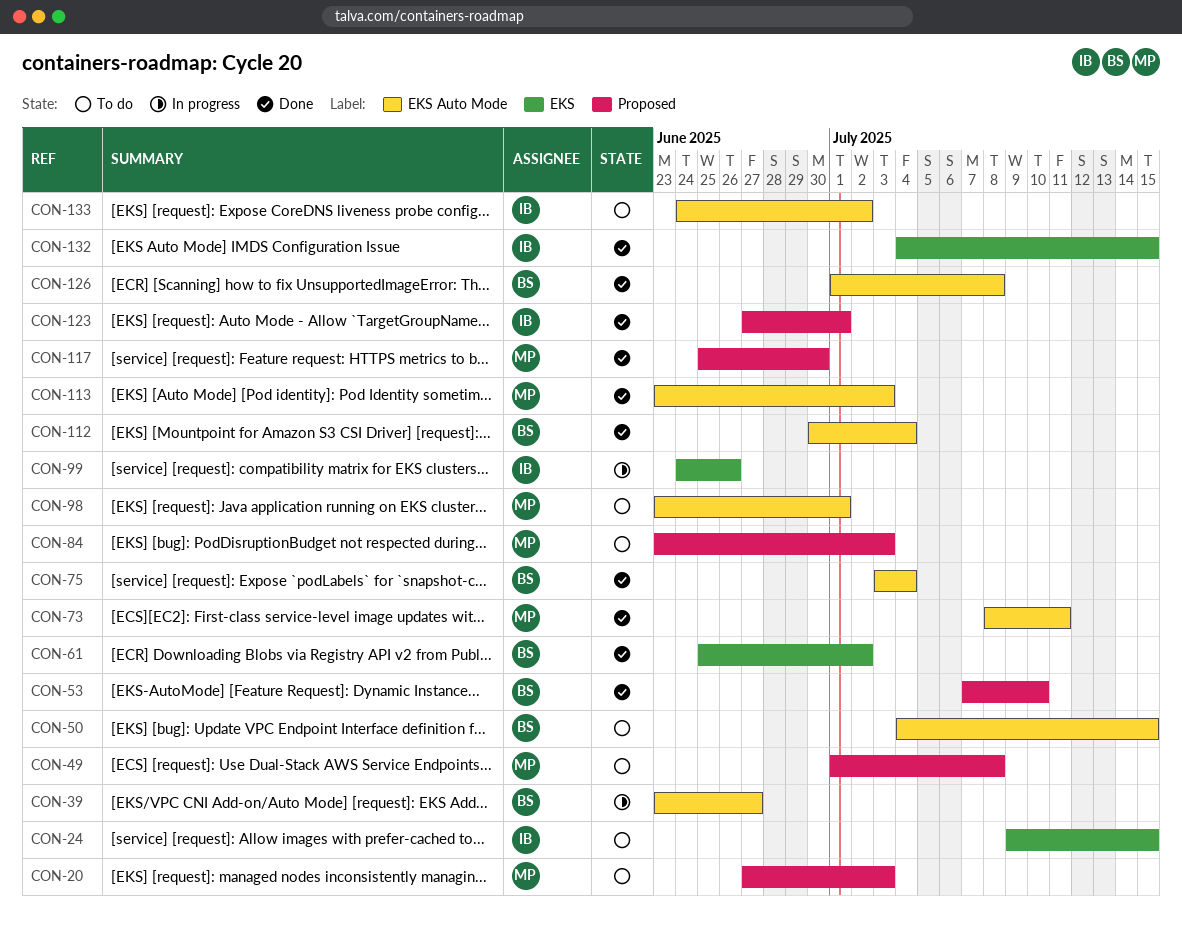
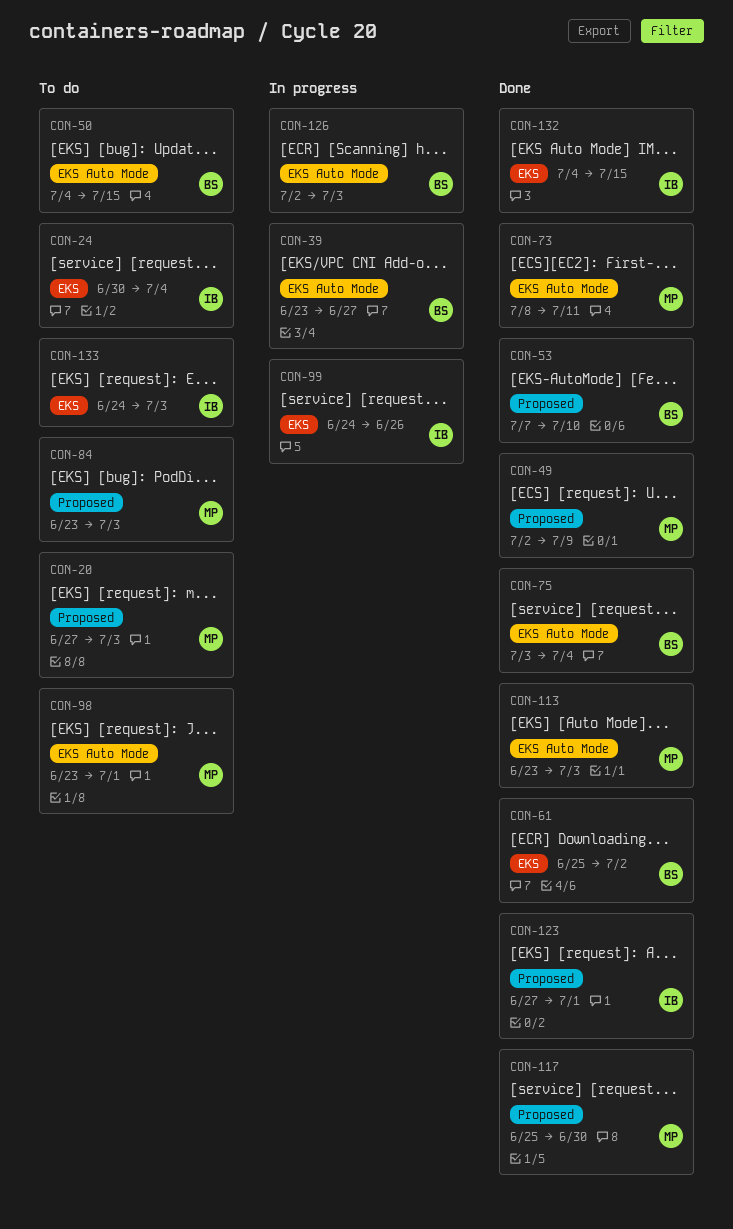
CON-24, start: Jul 9 -> Jun 30
CON-24, due: Jul 15 -> Jul 4
CON-49, status: To do -> Done
CON-49, start: Jul 1 -> Jul 2
CON-49, due: Jul 8 -> Jul 9
CON-112: present -> none
CON-126, status: Done -> In progress
CON-126, start: Jul 1 -> Jul 2
CON-126, due: Jul 8 -> Jul 3
CON-133, label: EKS Auto Mode -> EKS
CON-133, due: Jul 2 -> Jul 3

